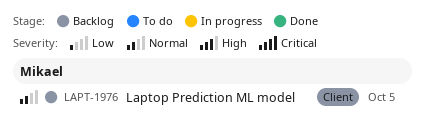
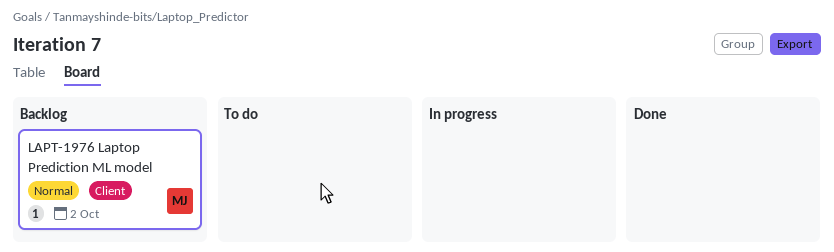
LAPT-1976, due: Oct 5 -> Oct 2

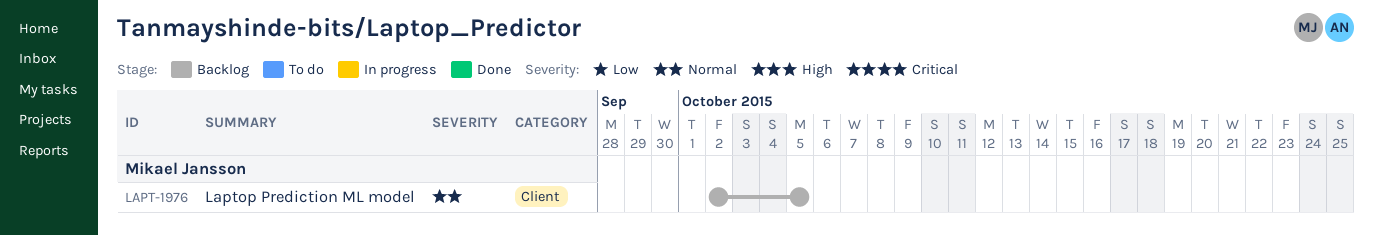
LAPT-1976, due: Oct 2 -> Oct 5

